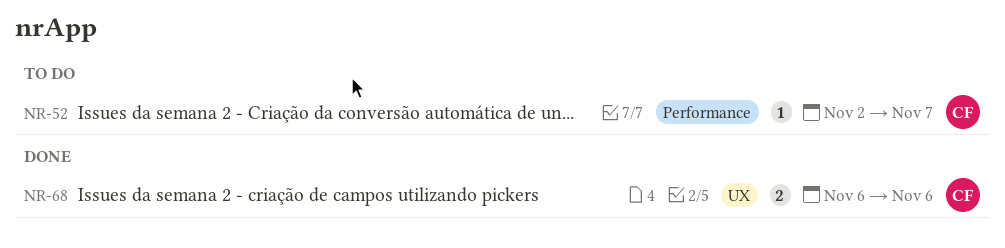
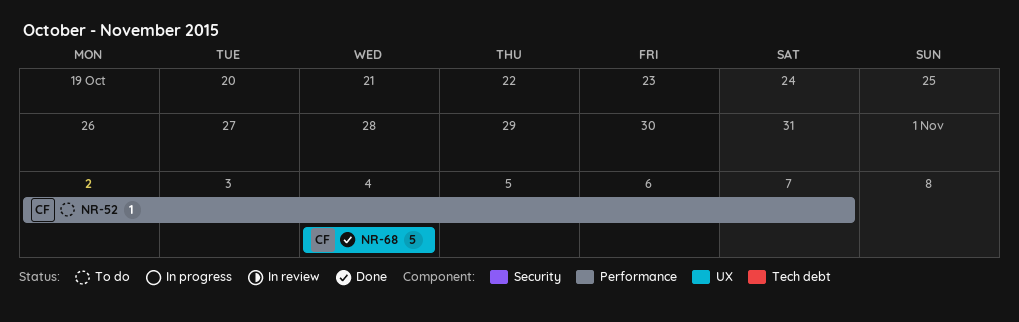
NR-68, estimate: 2 -> 5
NR-68, start: Nov 6 -> Nov 4
NR-68, due: Nov 6 -> Nov 4

